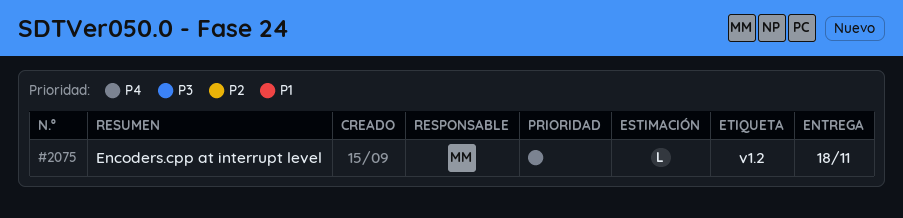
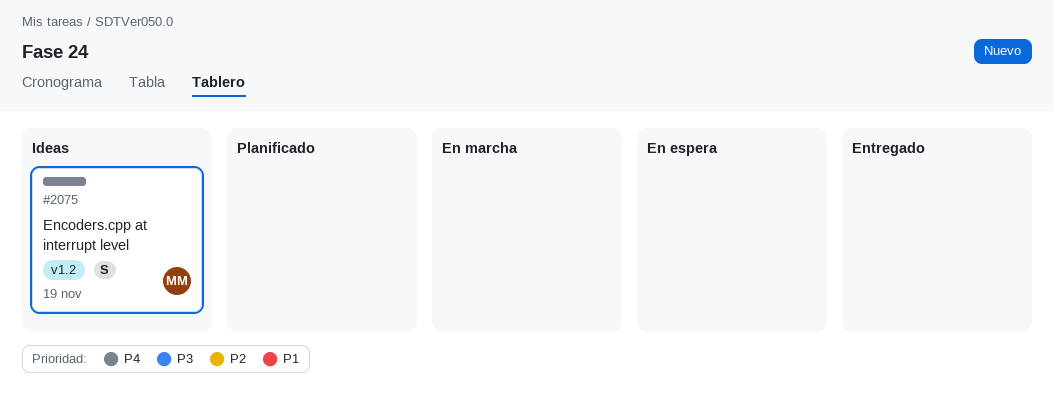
#2075, estimate: L -> S
#2075, due: Nov 18 -> Nov 19

